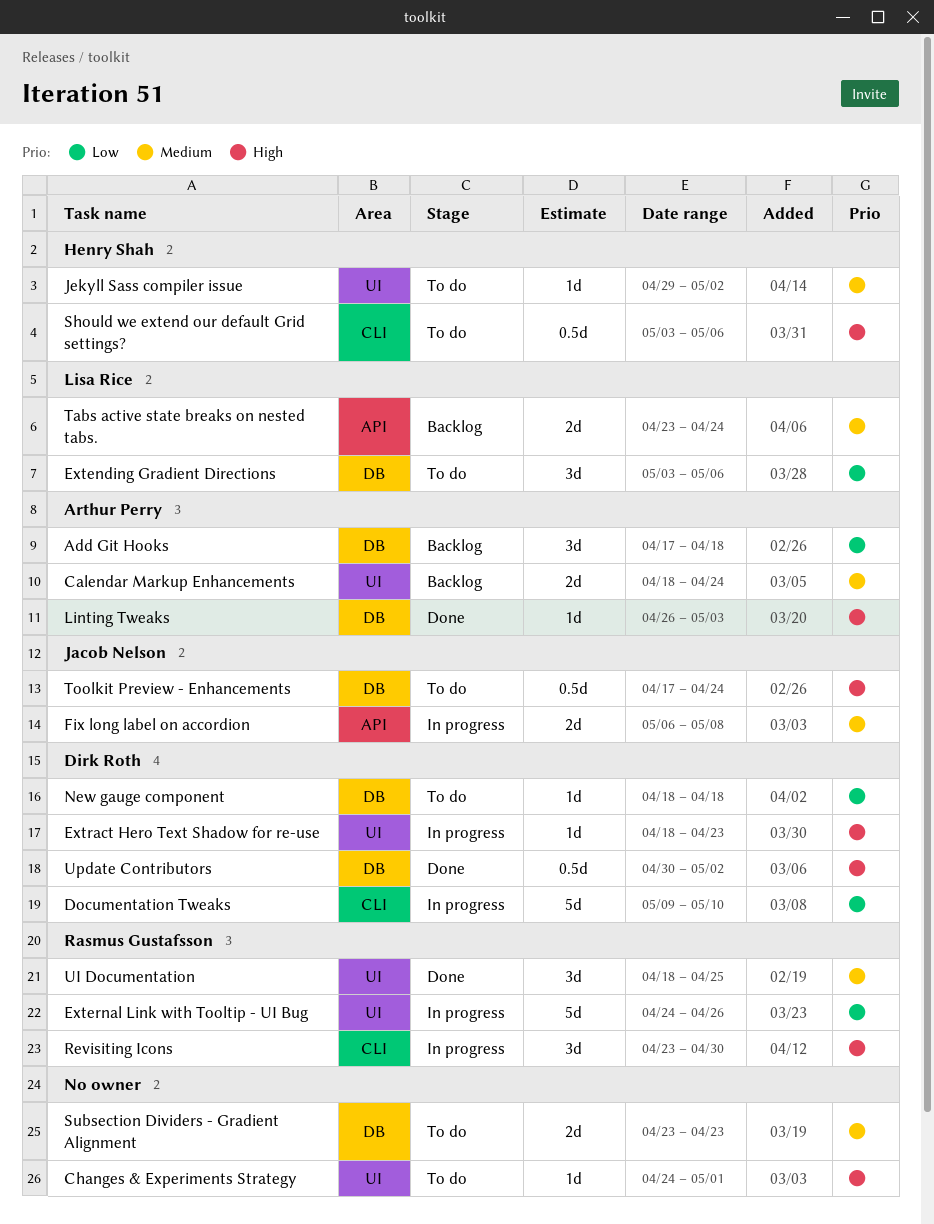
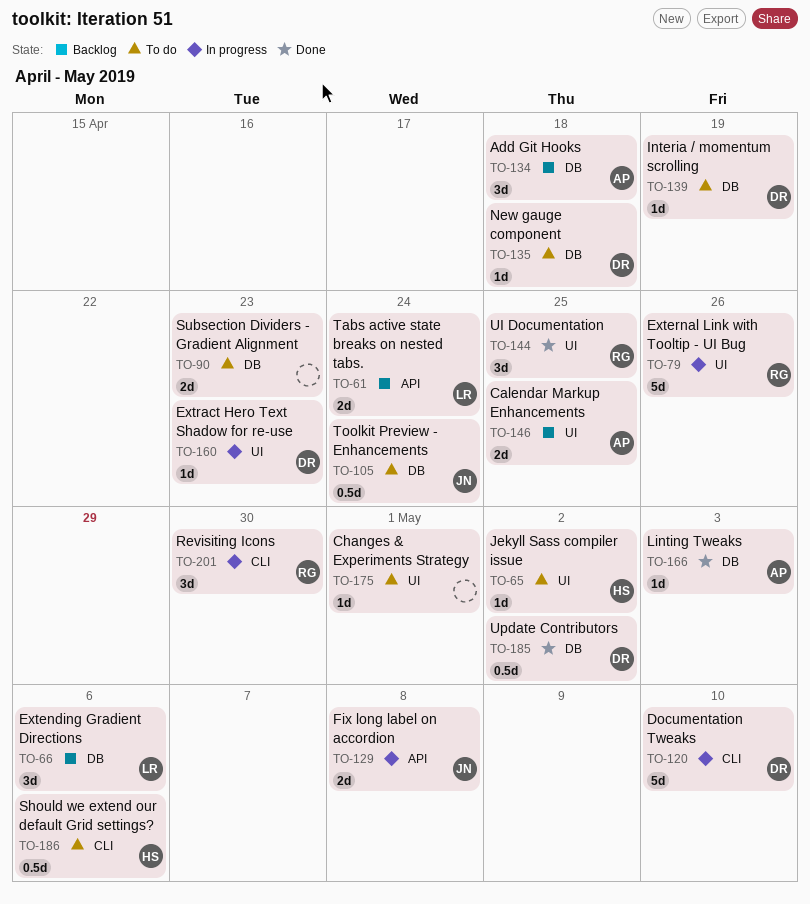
Calendar Markup Enhancements, due: Apr 24 -> Apr 25
Extending Gradient Directions, status: To do -> Backlog
Interia / momentum scrolling: none -> present

